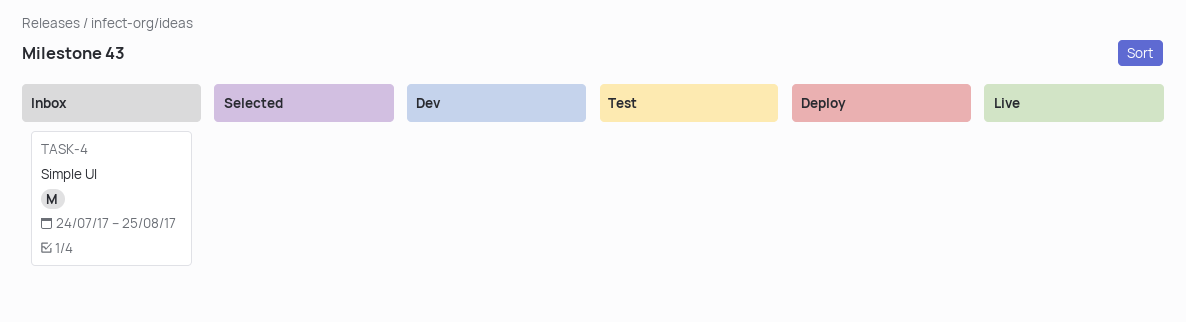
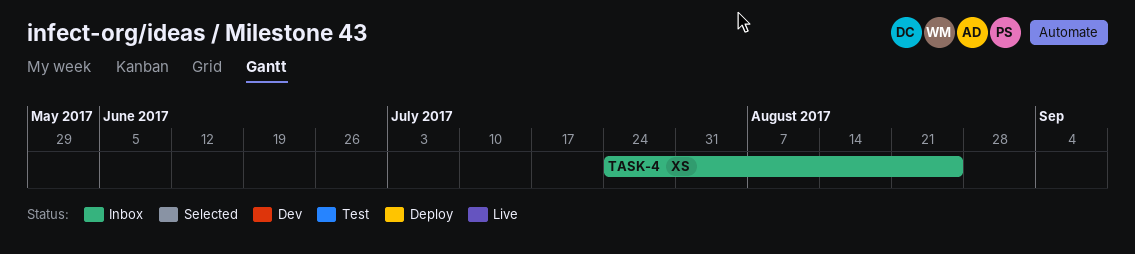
TASK-4, estimate: M -> XS

